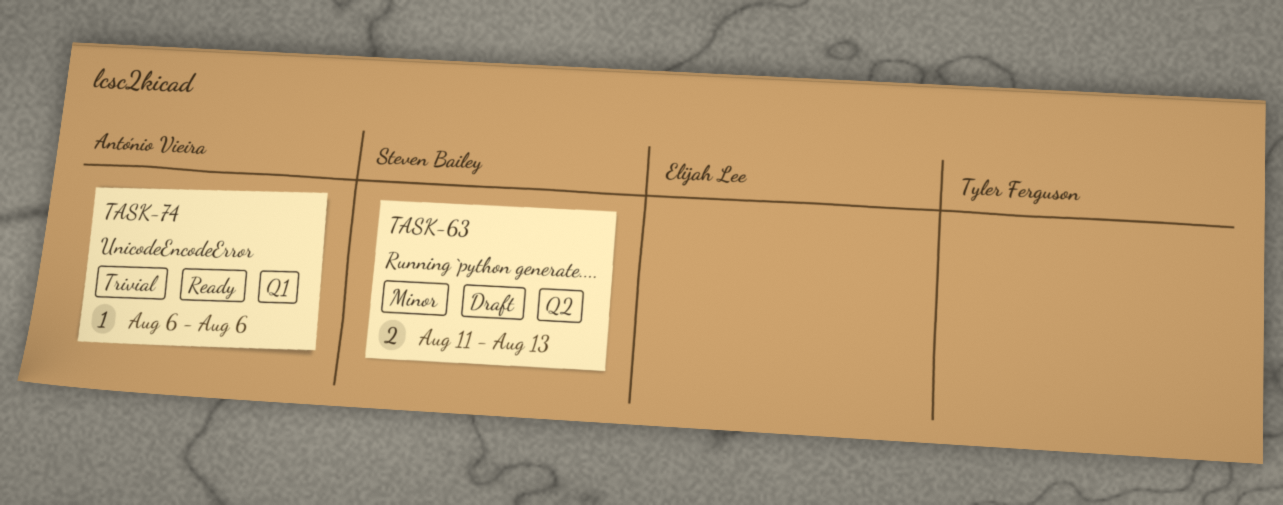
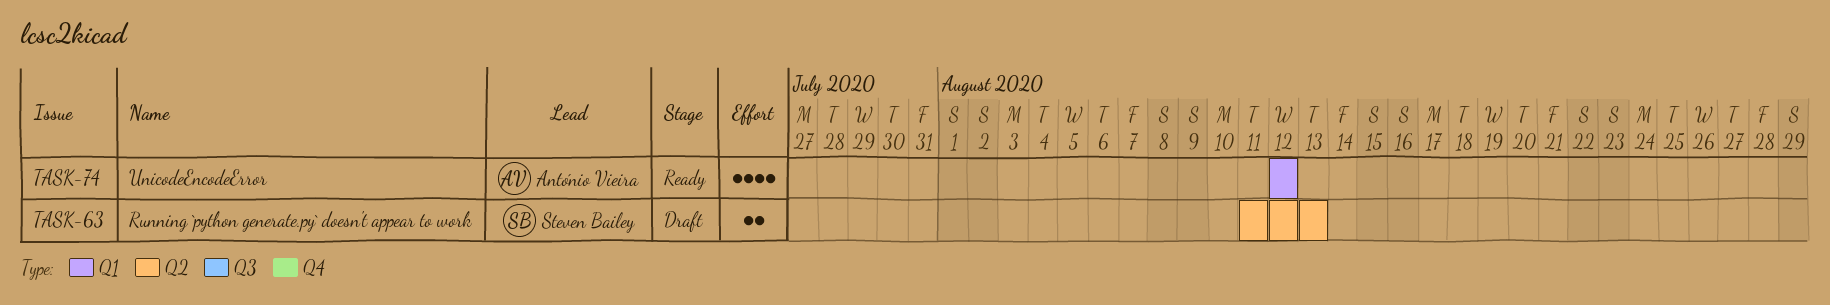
TASK-74, estimate: 1 -> 4
TASK-74, start: Aug 6 -> Aug 12
TASK-74, due: Aug 6 -> Aug 12

